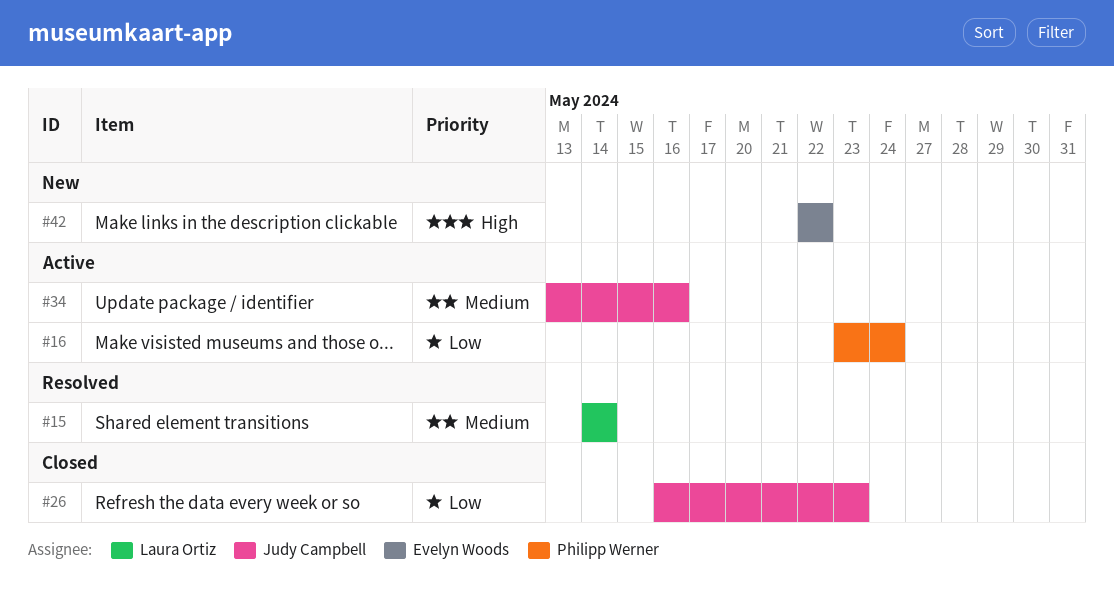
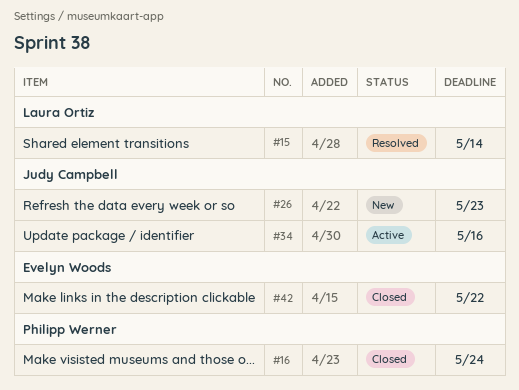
#16, status: Active -> Closed
#26, status: Closed -> New
#42, status: New -> Closed

